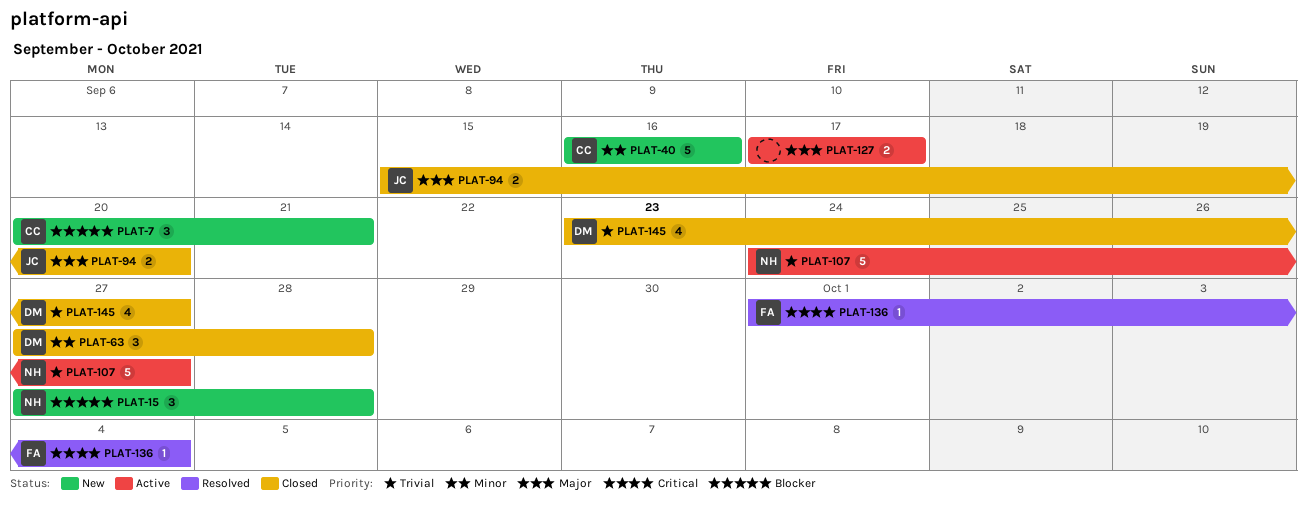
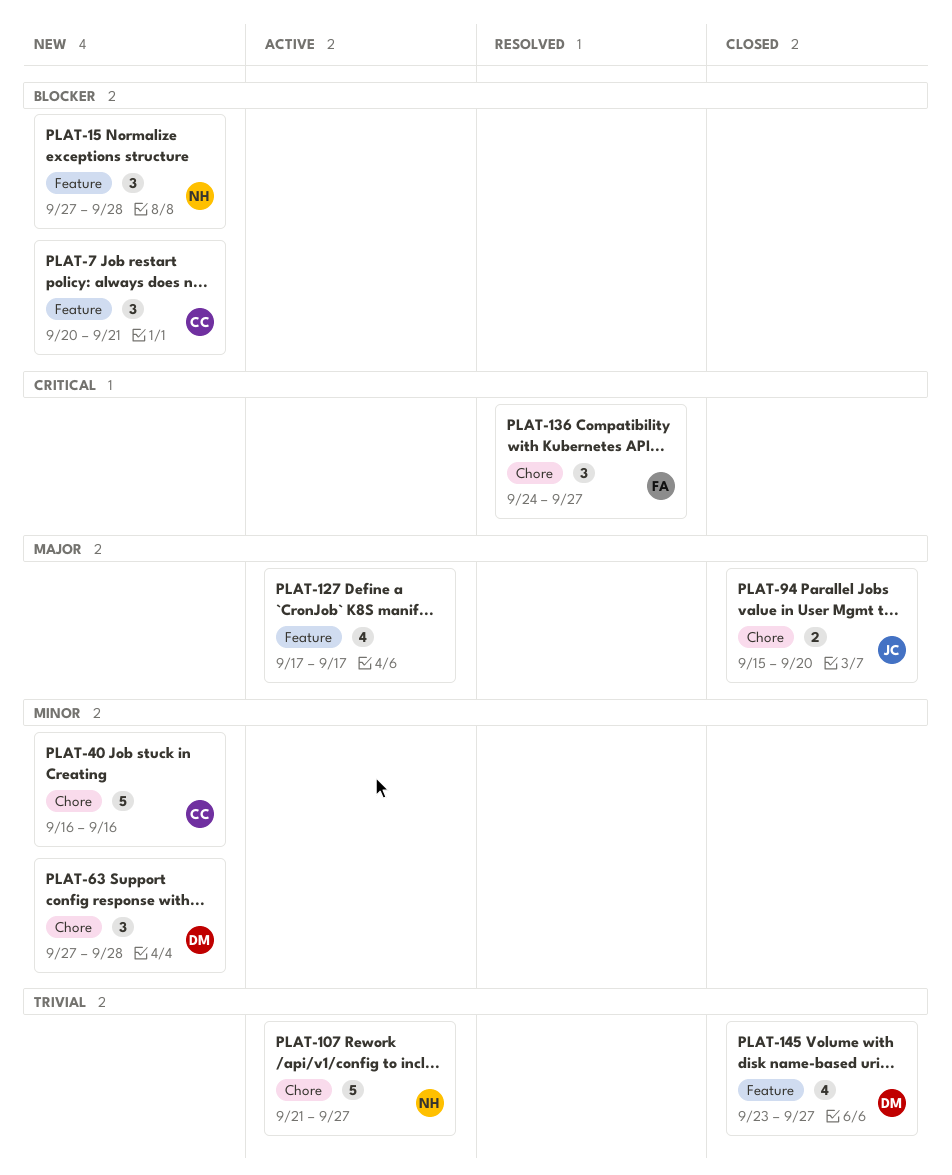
PLAT-63, status: Closed -> New
PLAT-107, start: Sep 24 -> Sep 21
PLAT-127, estimate: 2 -> 4
PLAT-136, estimate: 1 -> 3
PLAT-136, start: Oct 1 -> Sep 24
PLAT-136, due: Oct 4 -> Sep 27

